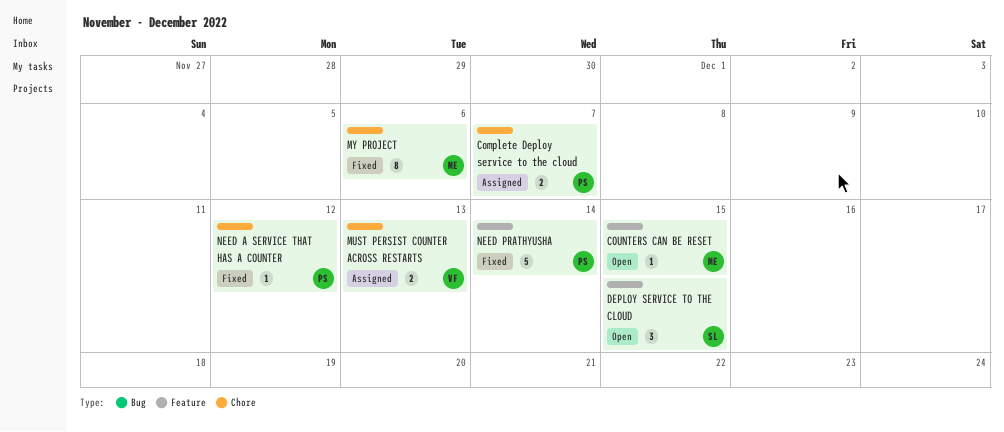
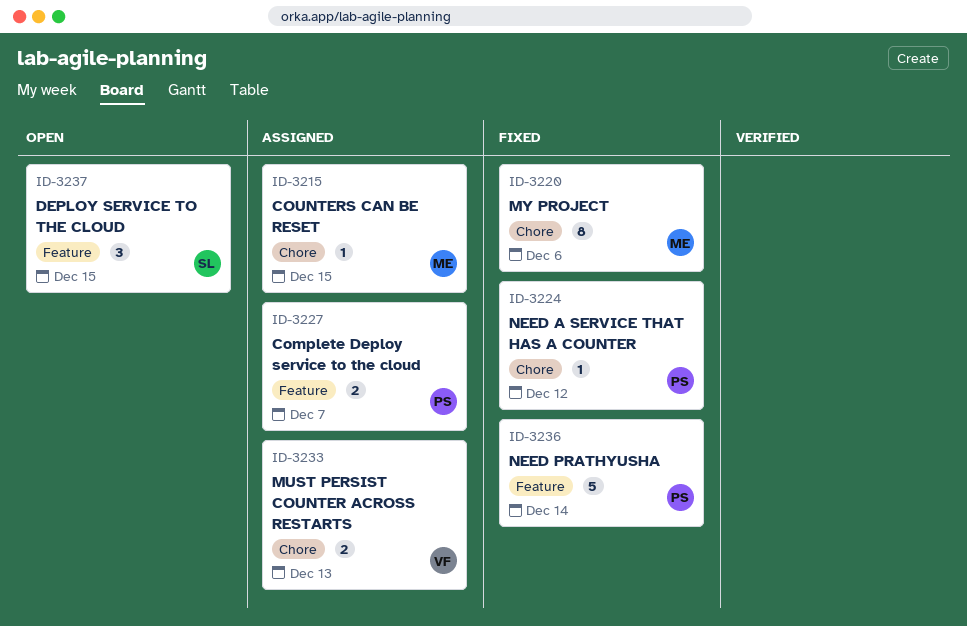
Complete Deploy service to the cloud, label: Chore -> Feature
COUNTERS CAN BE RESET, status: Open -> Assigned
COUNTERS CAN BE RESET, label: Feature -> Chore

